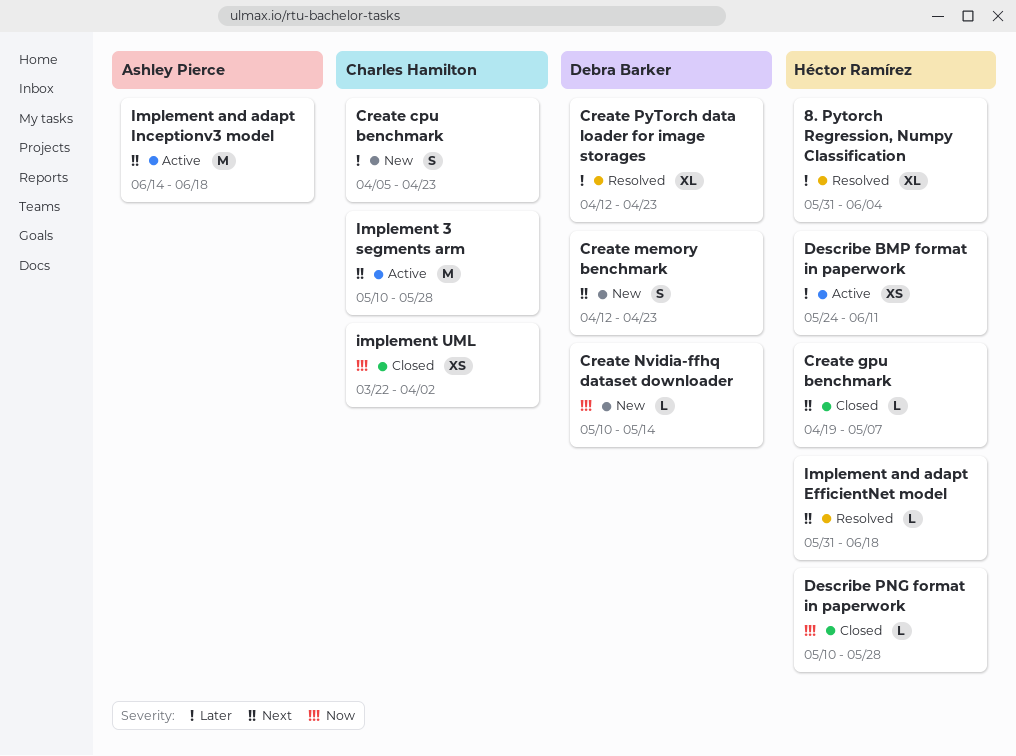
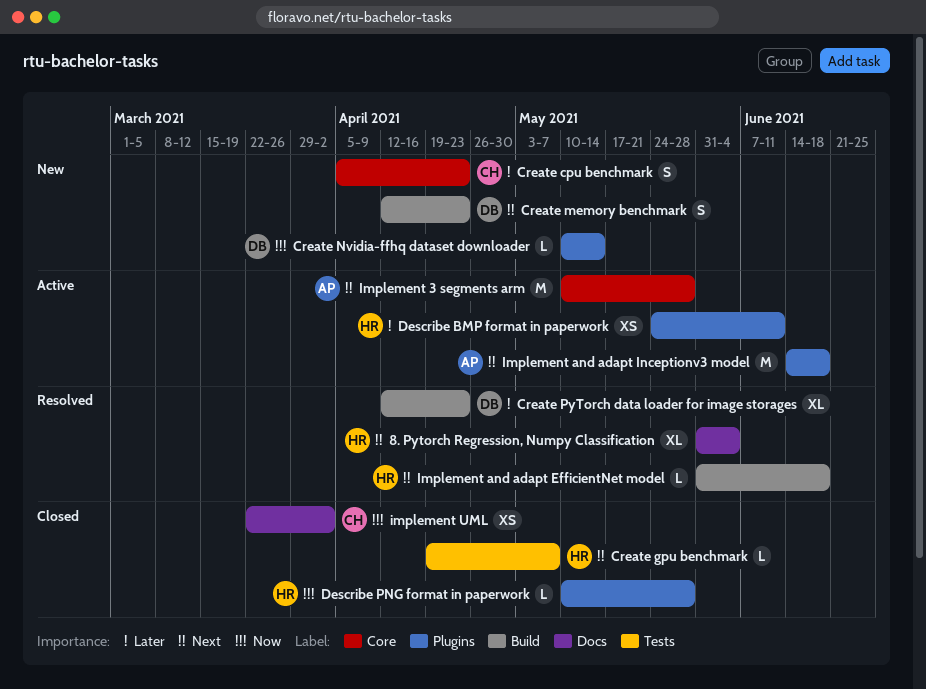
8. Pytorch Regression, Numpy Classification, priority: Later -> Next
Implement 3 segments arm, owner: Charles Hamilton -> Ashley Pierce

